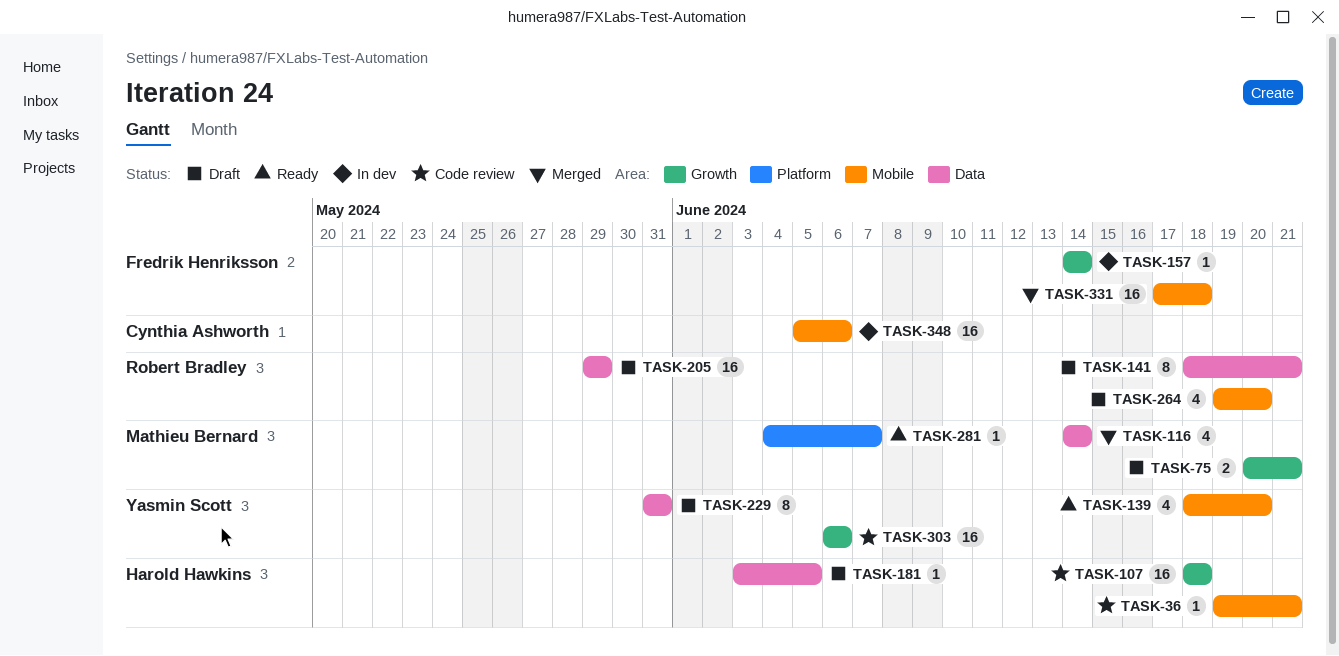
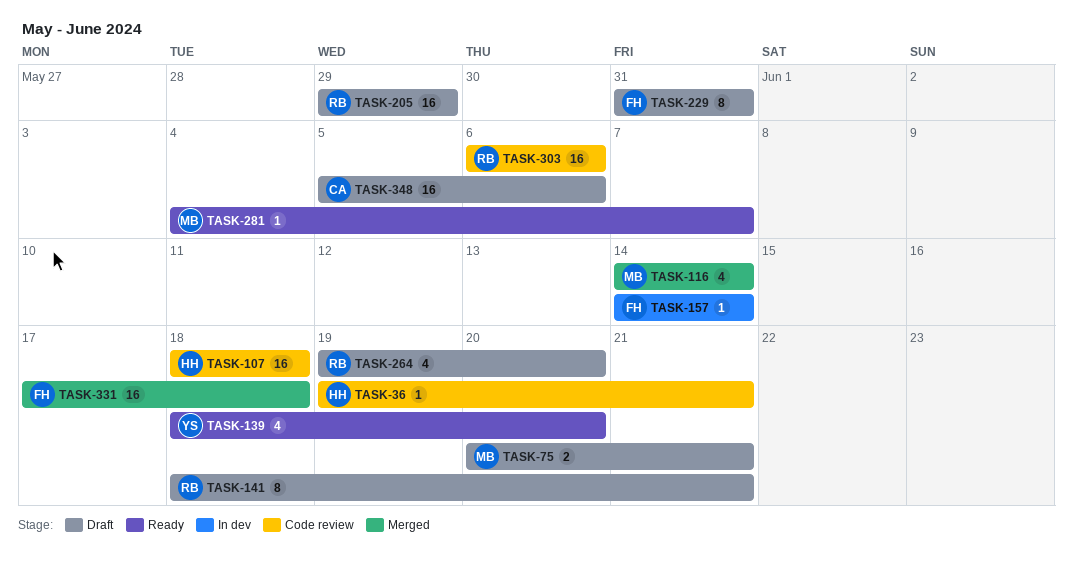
TASK-181: present -> none
TASK-229, owner: Yasmin Scott -> Fredrik Henriksson
TASK-303, owner: Yasmin Scott -> Robert Bradley
TASK-348, status: In dev -> Draft

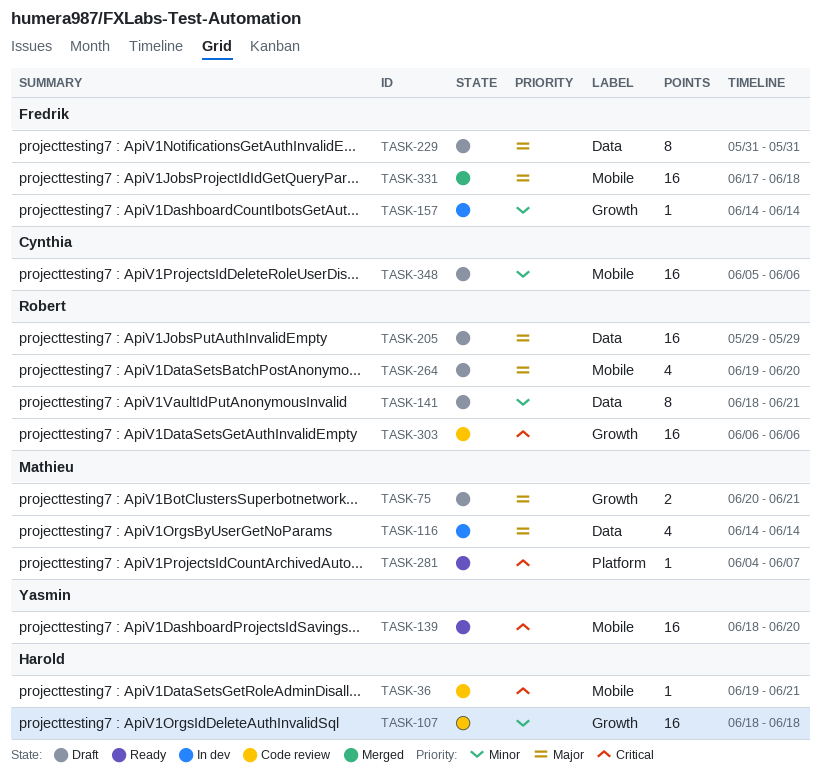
TASK-116, status: Merged -> In dev
TASK-139, estimate: 4 -> 16

